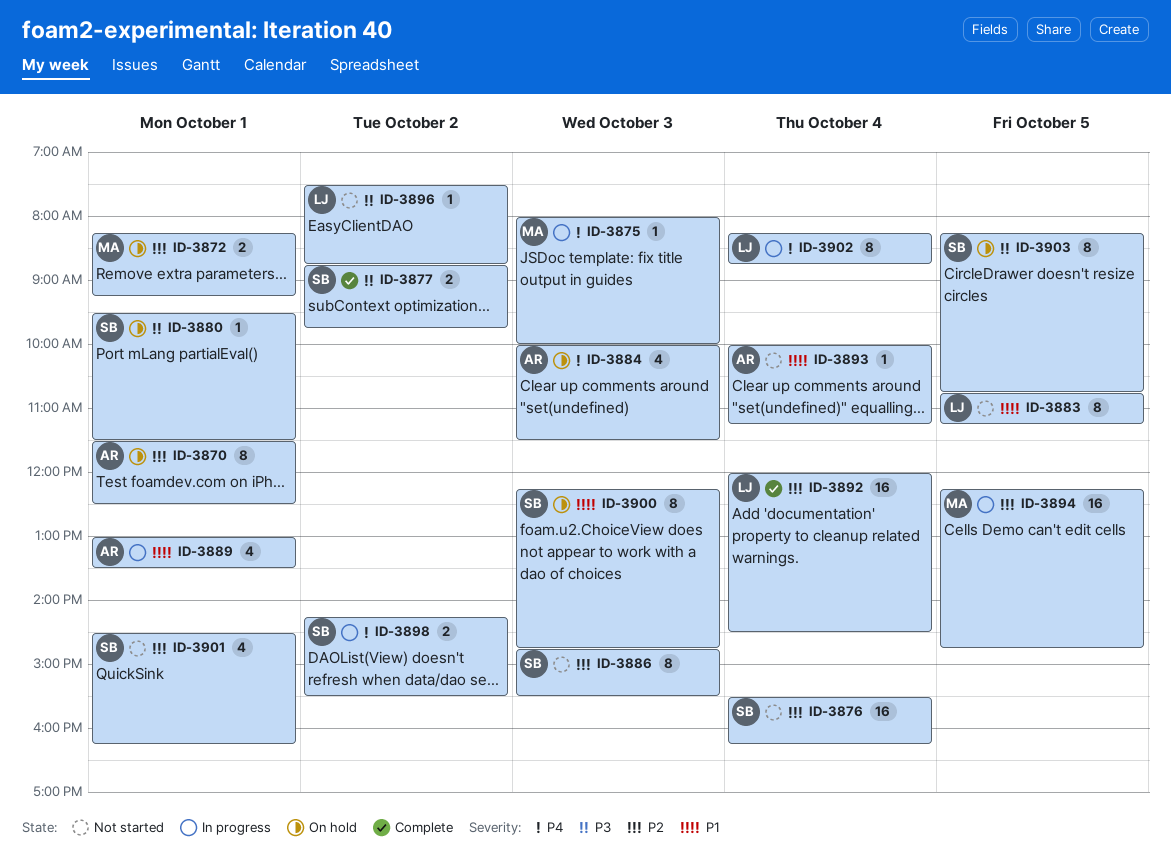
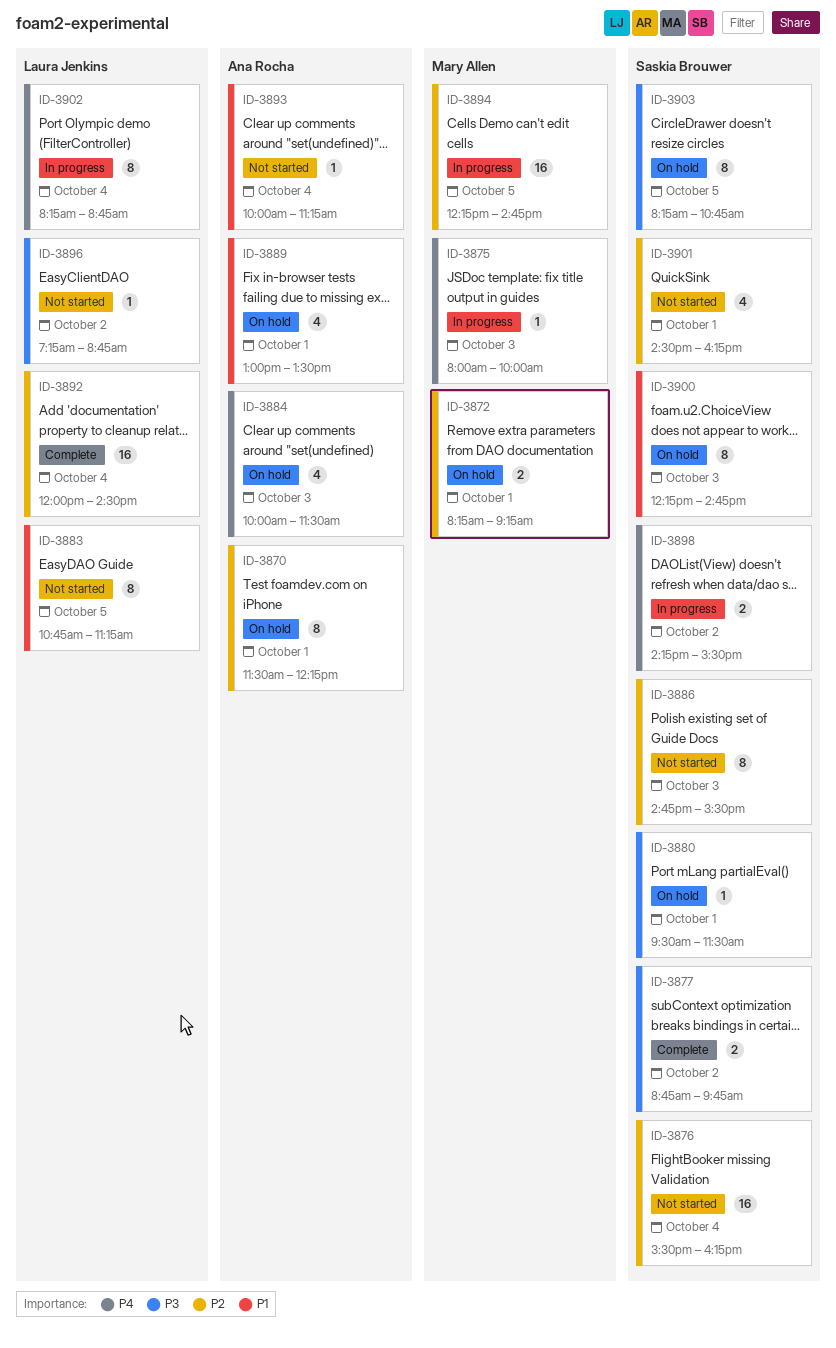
ID-3870, ends: 12:30 -> 12:15
ID-3889, status: In progress -> On hold
ID-3896, begins: 07:30 -> 07:15

